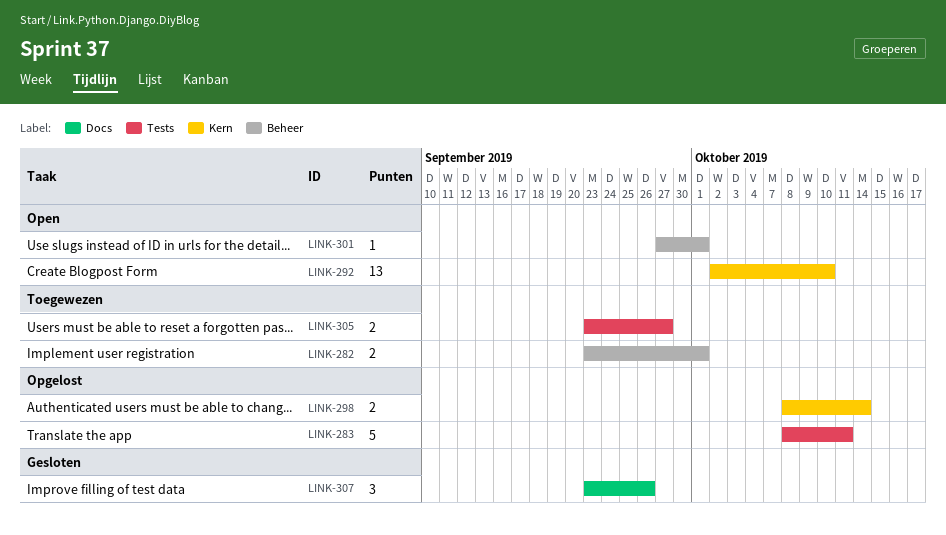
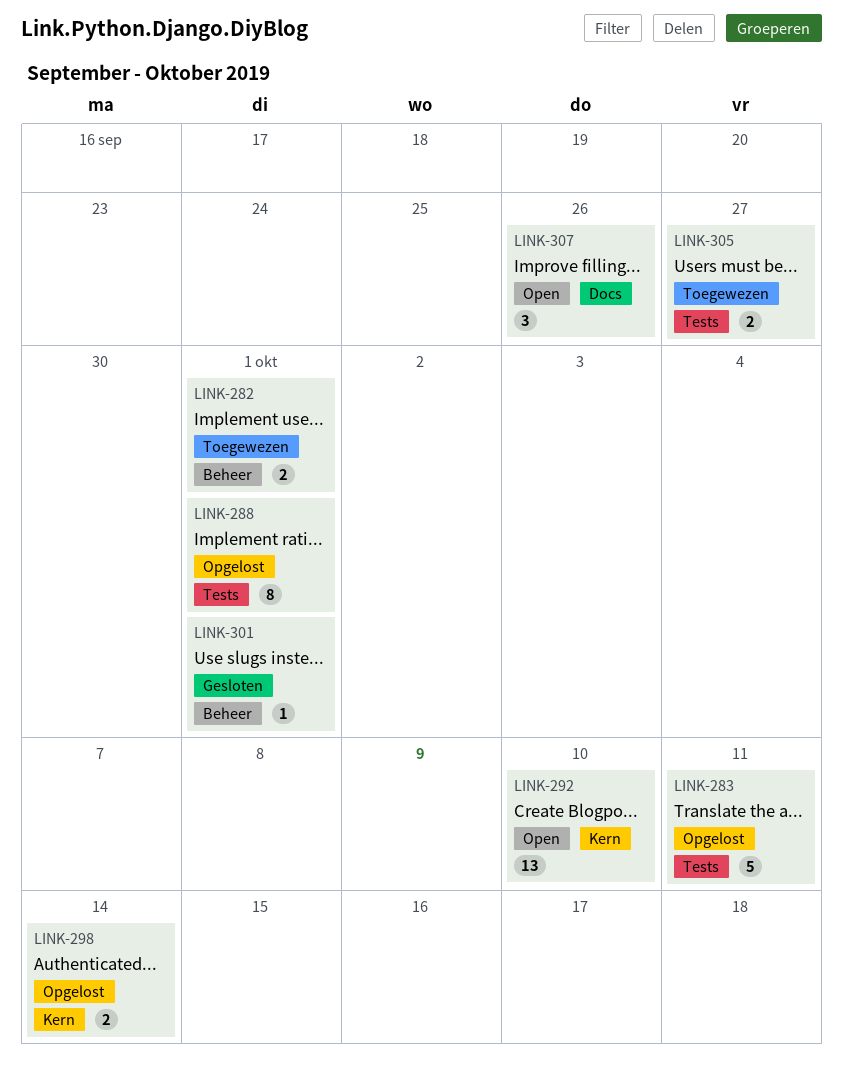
LINK-288: none -> present
LINK-301, status: Open -> Gesloten
LINK-307, status: Gesloten -> Open

